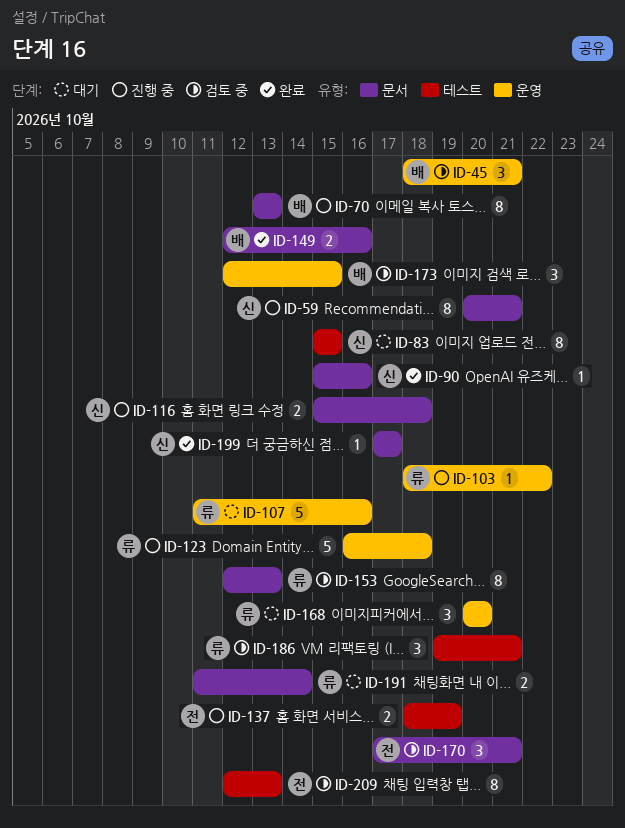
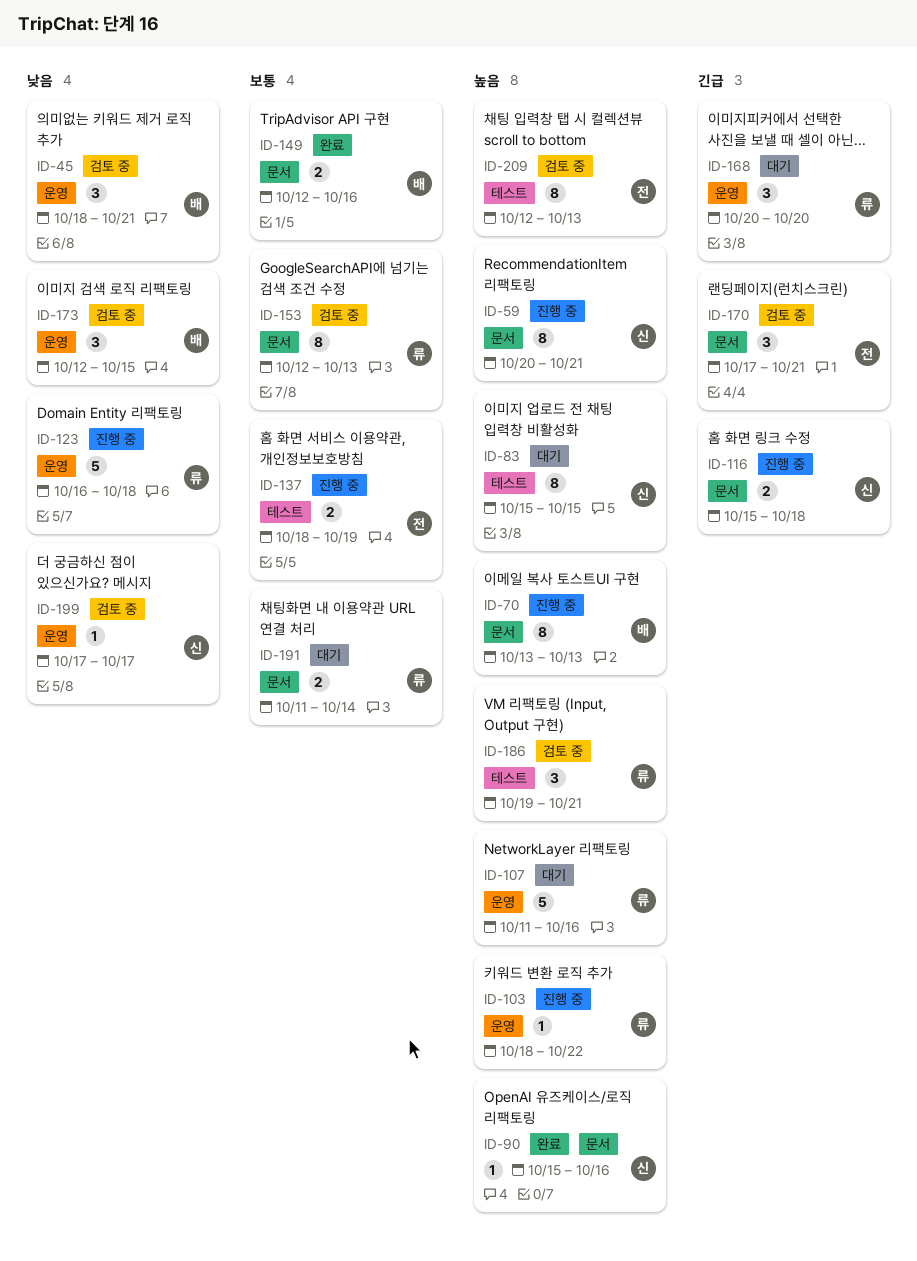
ID-199, status: 완료 -> 검토 중
ID-199, label: 문서 -> 운영

